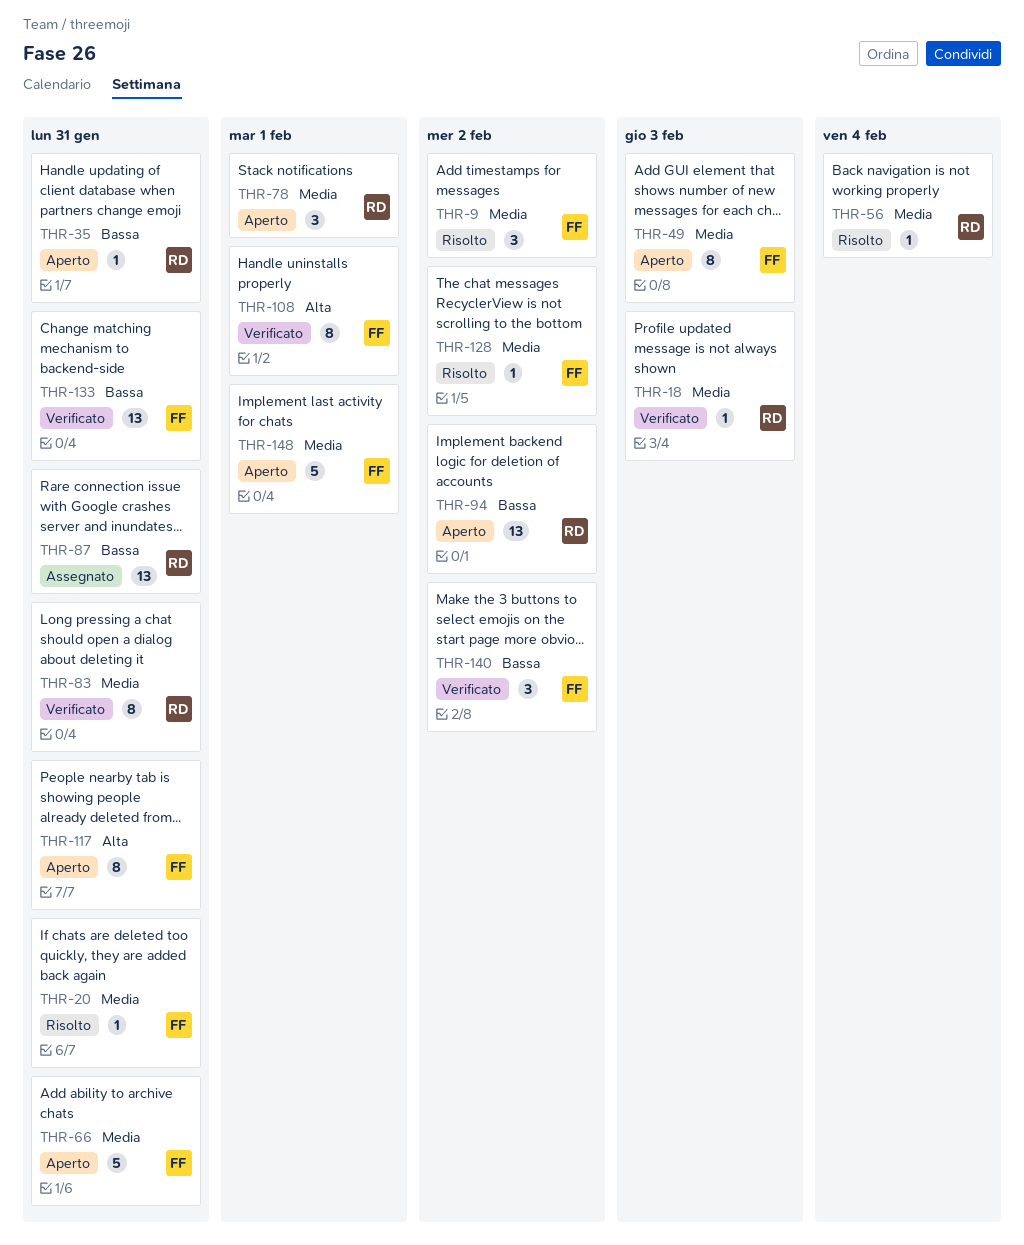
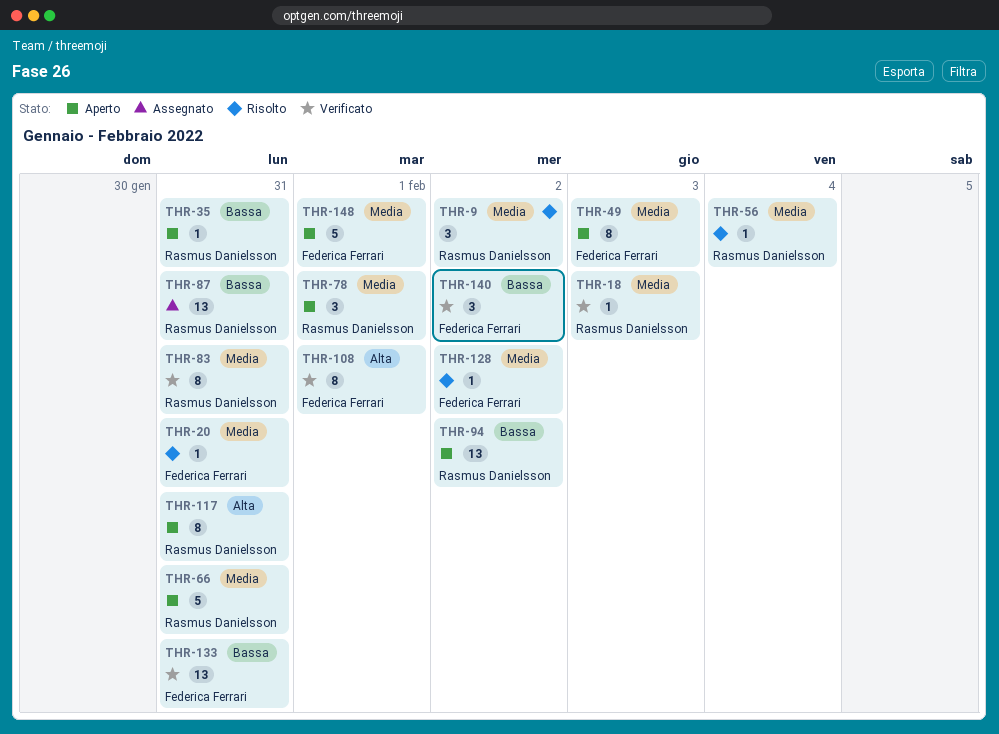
THR-9, owner: Federica Ferrari -> Rasmus Danielsson
THR-66, owner: Federica Ferrari -> Rasmus Danielsson
THR-117, owner: Federica Ferrari -> Rasmus Danielsson

